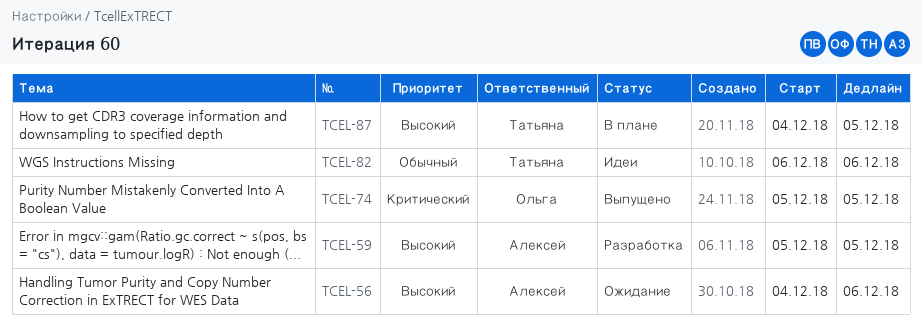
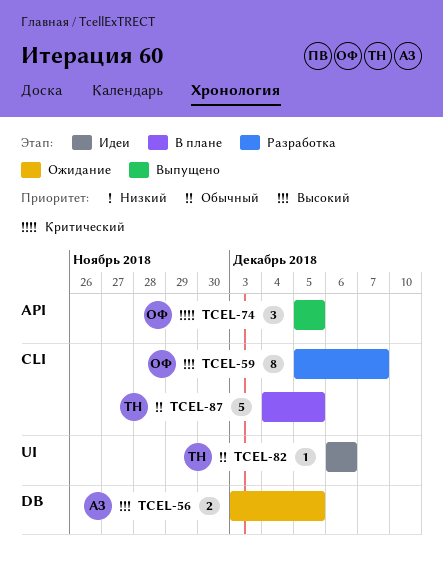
TCEL-56, start: Dec 4 -> Dec 3
TCEL-56, due: Dec 6 -> Dec 5
TCEL-59, owner: Алексей -> Ольга
TCEL-59, due: Dec 5 -> Dec 7
TCEL-87, priority: Высокий -> Обычный

